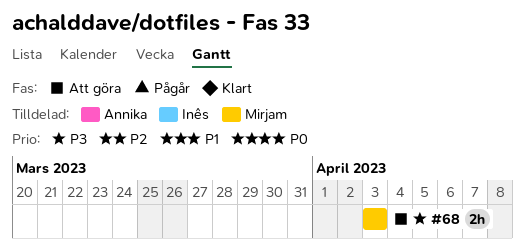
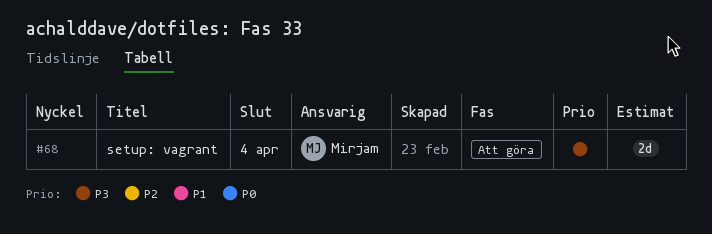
#68, estimate: 2h -> 2d
#68, due: Apr 3 -> Apr 4

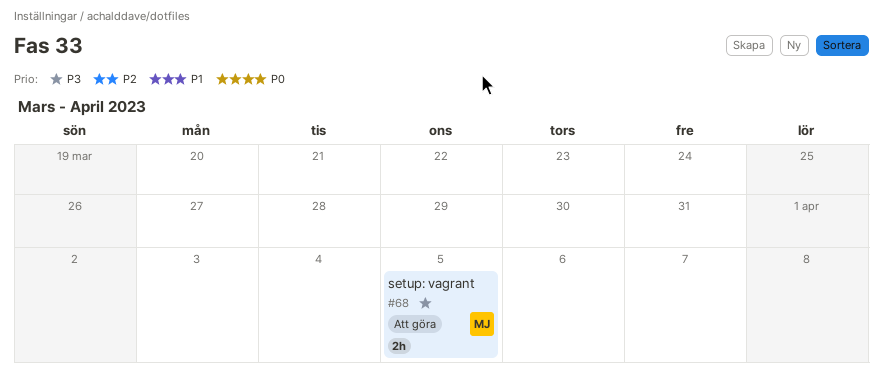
#68, estimate: 2d -> 2h
#68, due: Apr 4 -> Apr 5

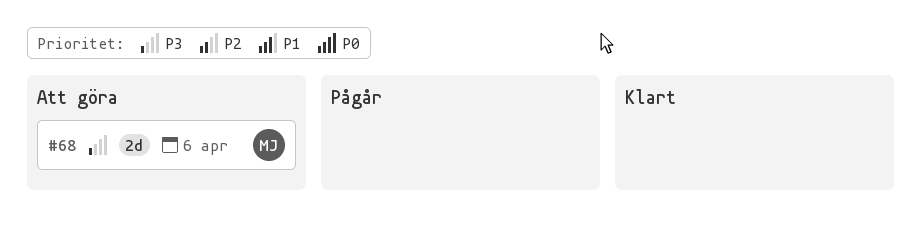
#68, estimate: 2h -> 2d
#68, due: Apr 5 -> Apr 6

